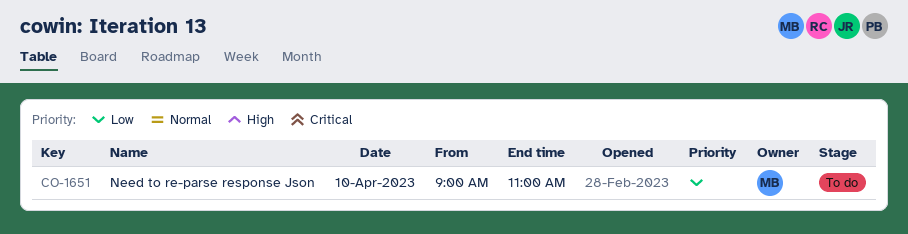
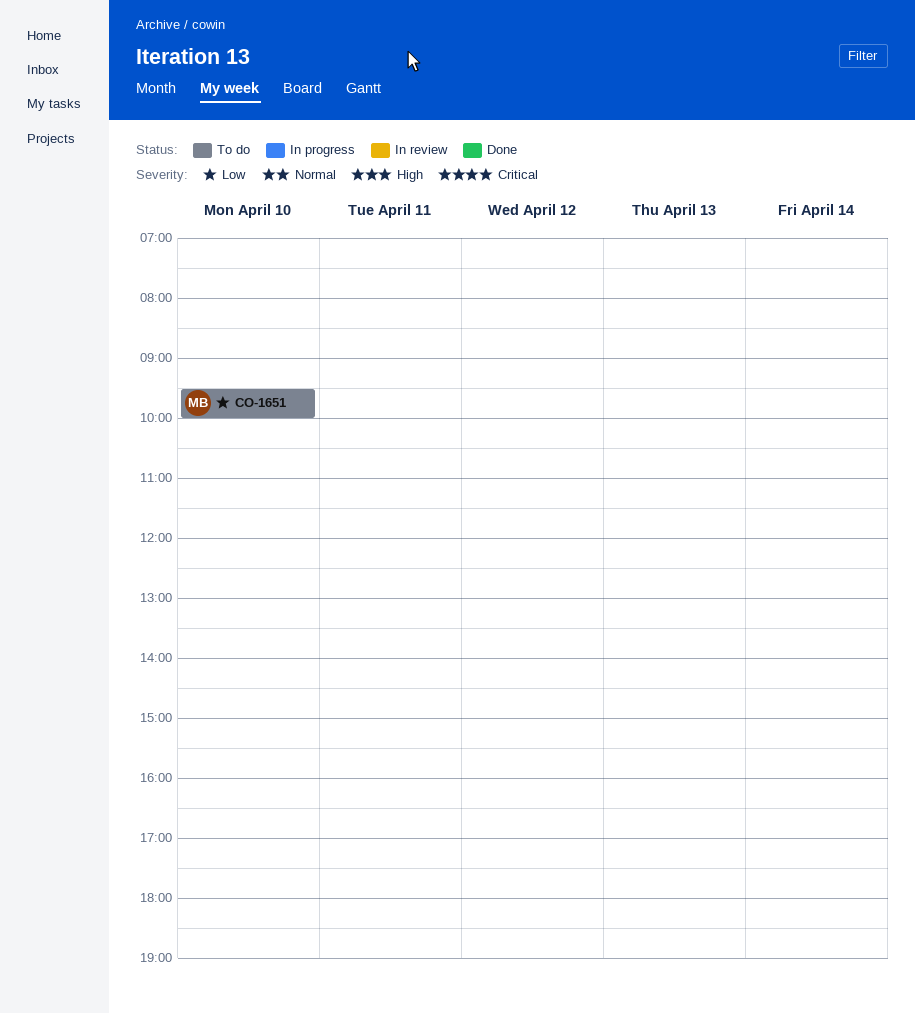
CO-1651, begins: 09:00 -> 09:30
CO-1651, ends: 11:00 -> 10:00

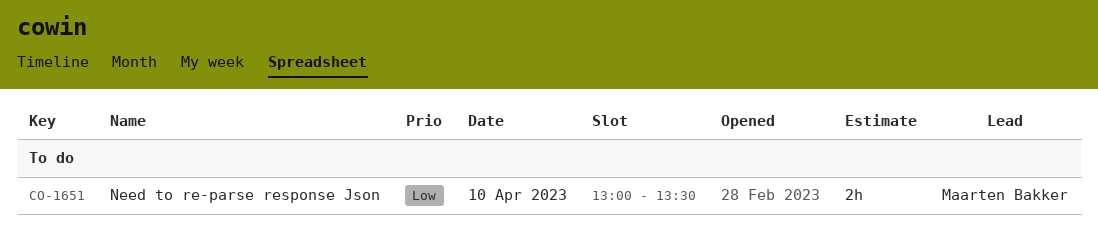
CO-1651, begins: 09:30 -> 13:00
CO-1651, ends: 10:00 -> 13:30

